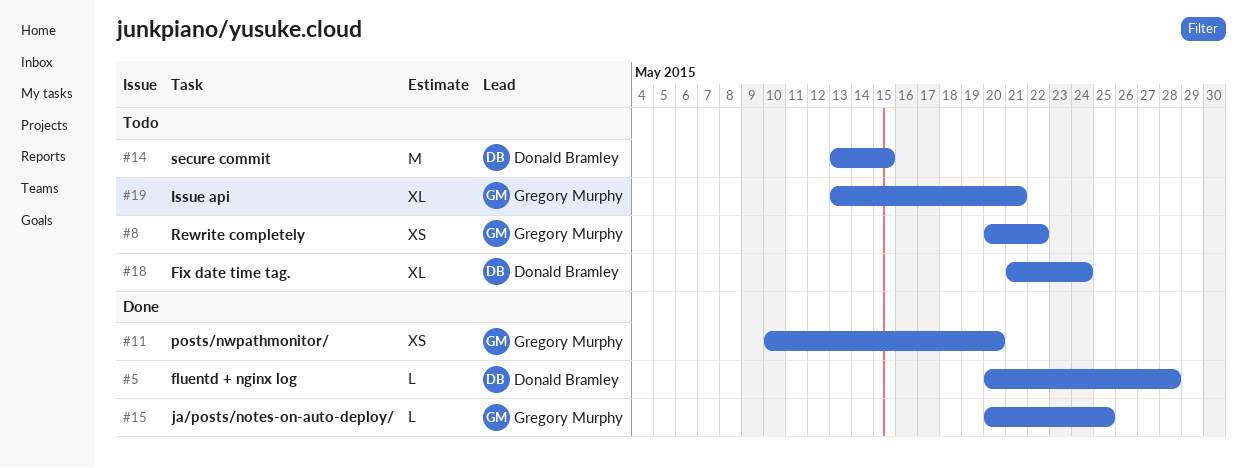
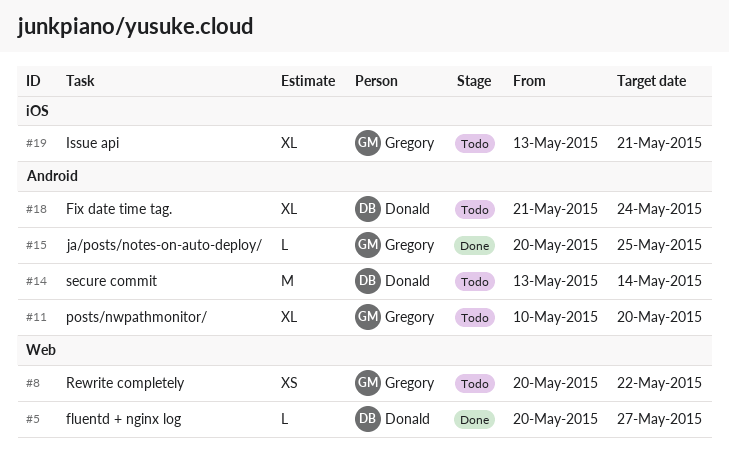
#5, due: May 28 -> May 27
#11, status: Done -> Todo
#11, estimate: XS -> XL
#14, due: May 15 -> May 14

